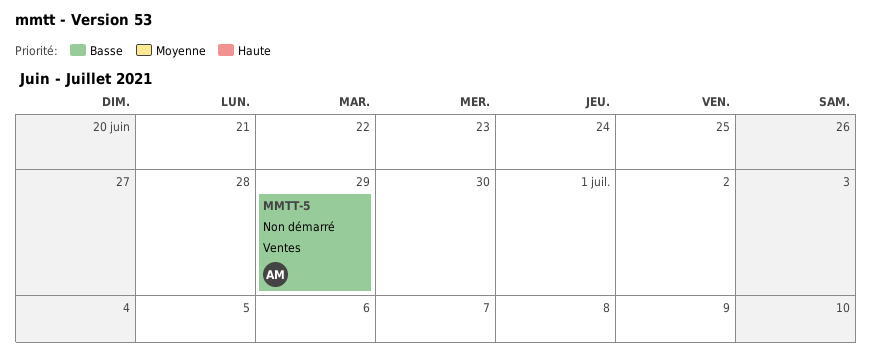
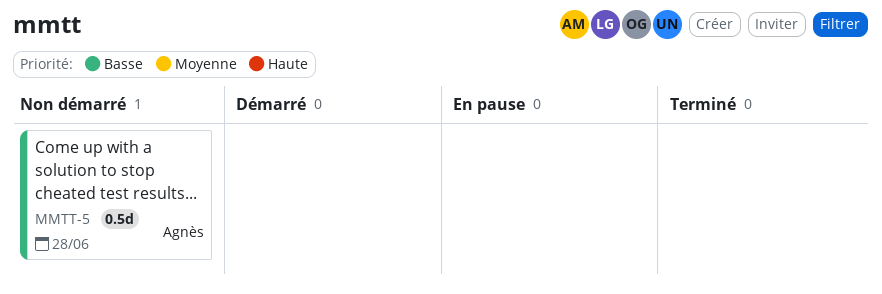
MMTT-5, due: Jun 29 -> Jun 28

